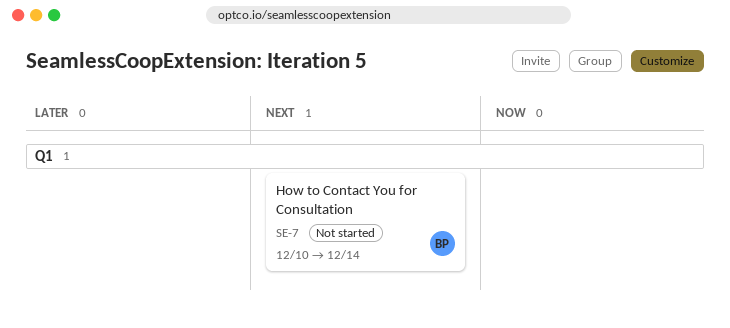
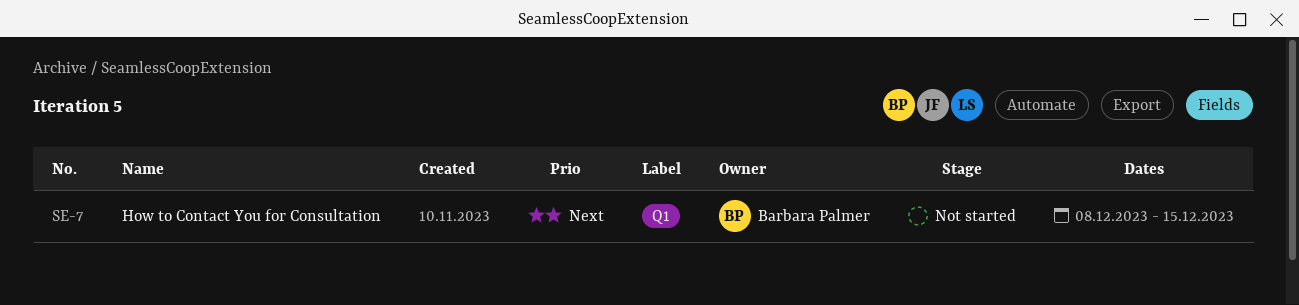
SE-7, start: Dec 10 -> Dec 8
SE-7, due: Dec 14 -> Dec 15

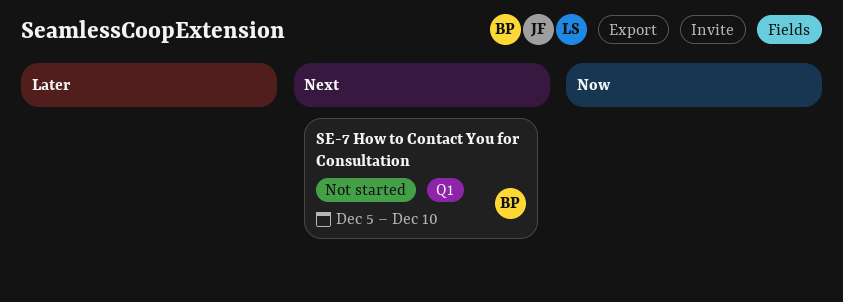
SE-7, start: Dec 8 -> Dec 5
SE-7, due: Dec 15 -> Dec 10

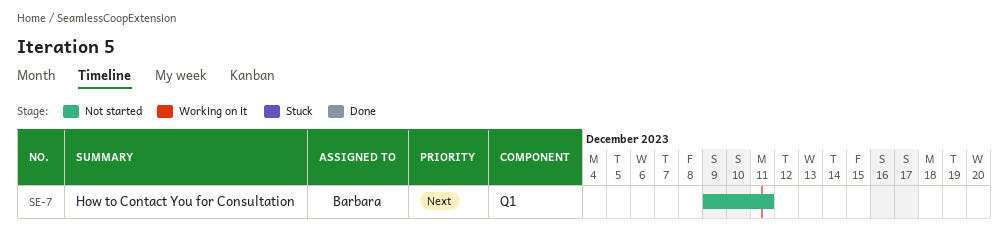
SE-7, start: Dec 5 -> Dec 9
SE-7, due: Dec 10 -> Dec 11

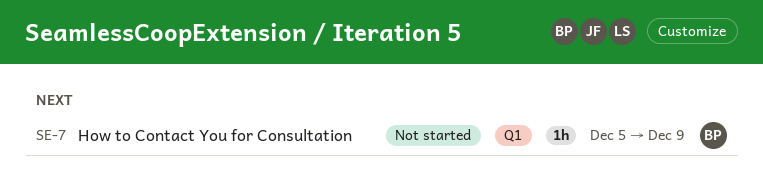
SE-7, start: Dec 9 -> Dec 5
SE-7, due: Dec 11 -> Dec 9

